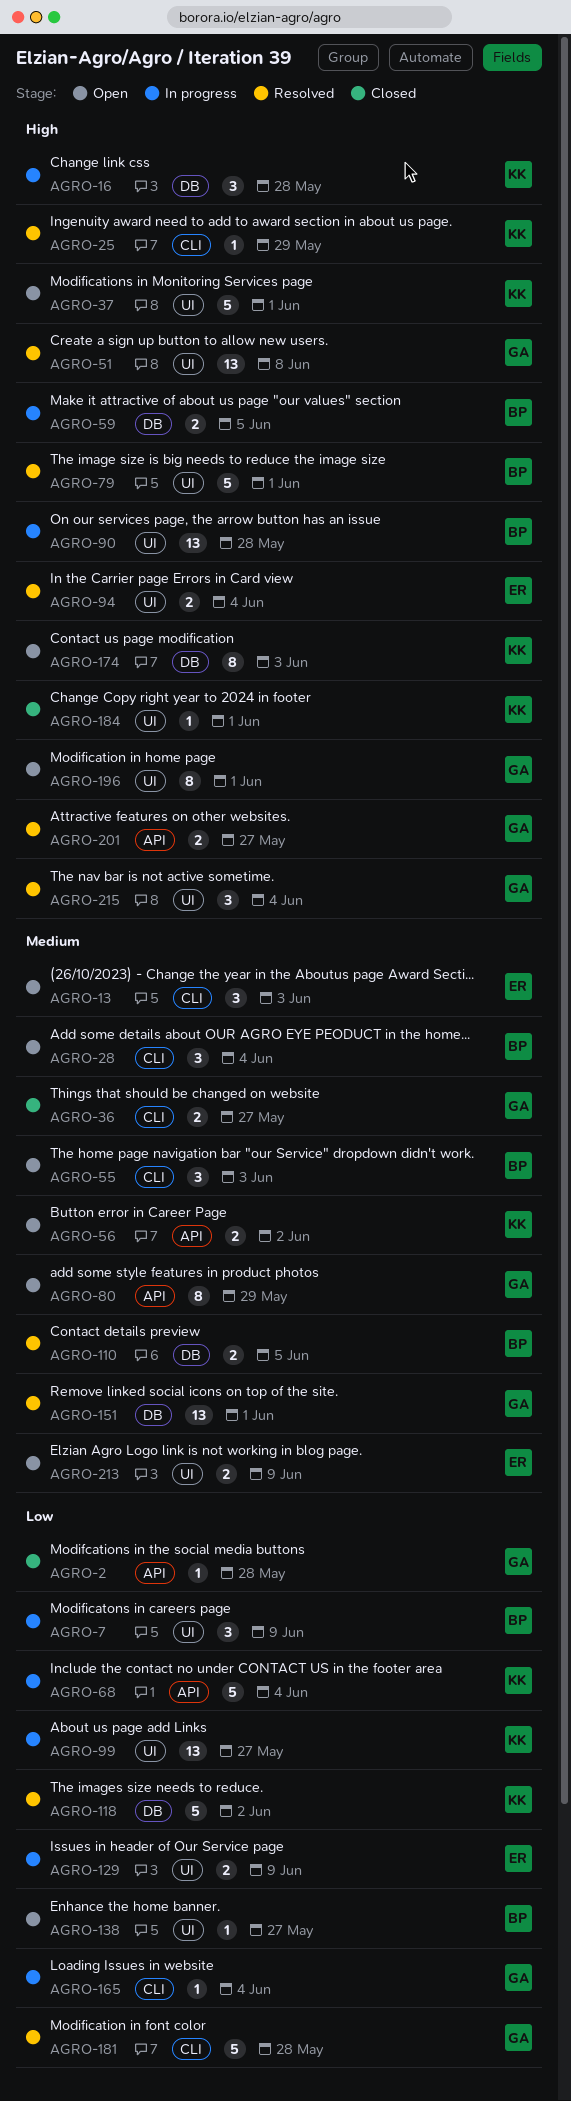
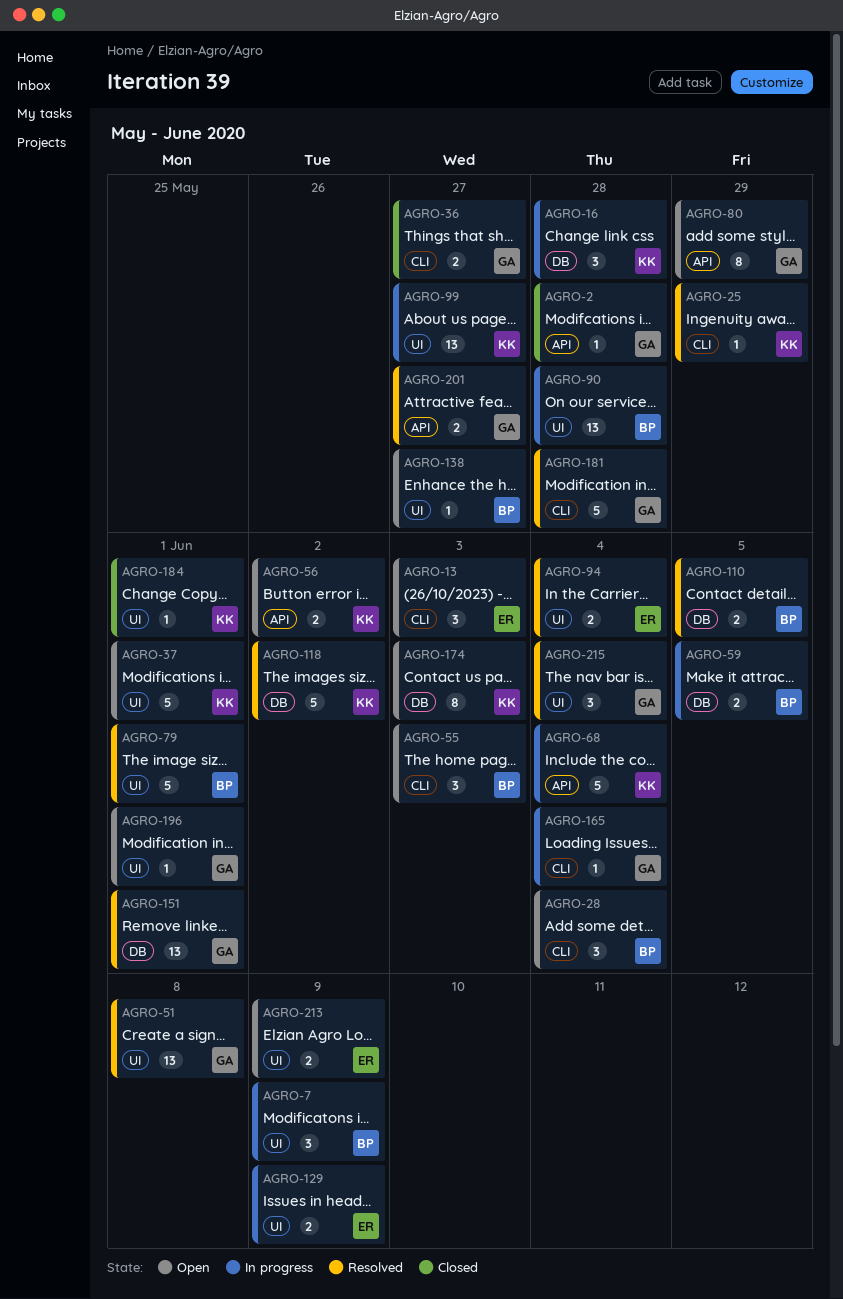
AGRO-196, estimate: 8 -> 1

